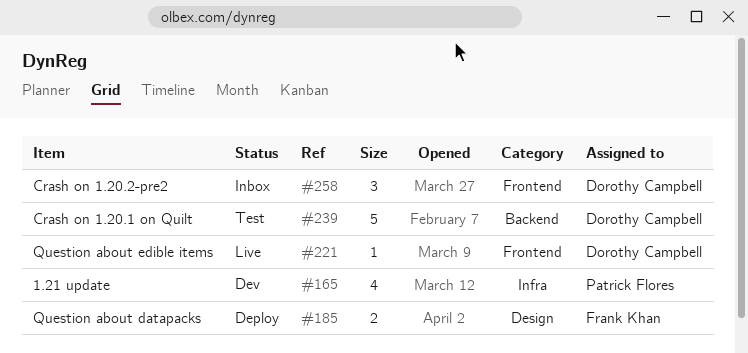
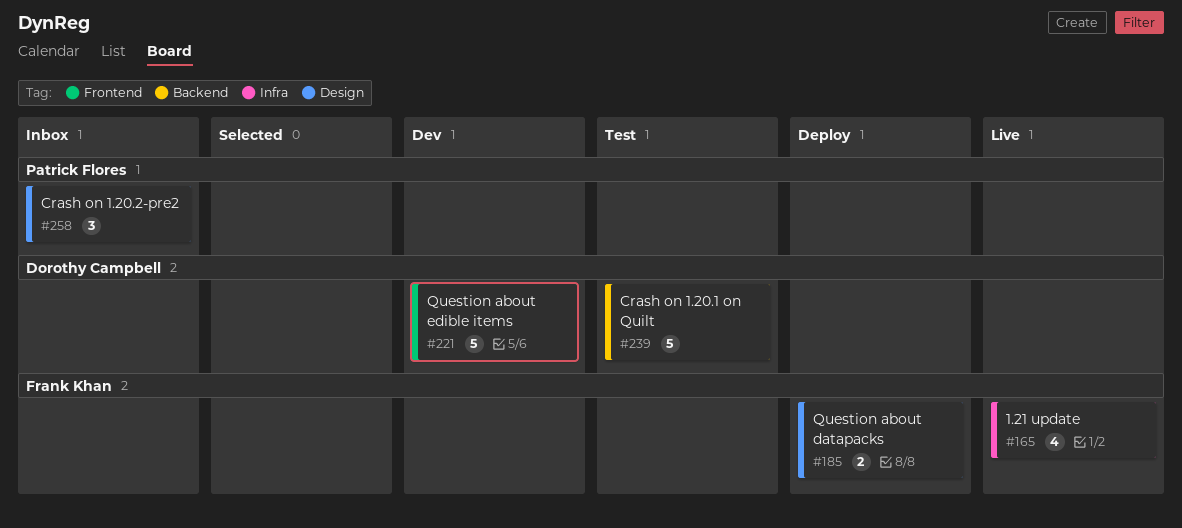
#165, status: Dev -> Live
#165, owner: Patrick Flores -> Frank Khan
#221, status: Live -> Dev
#221, estimate: 1 -> 5
#258, owner: Dorothy Campbell -> Patrick Flores
#258, label: Frontend -> Design

